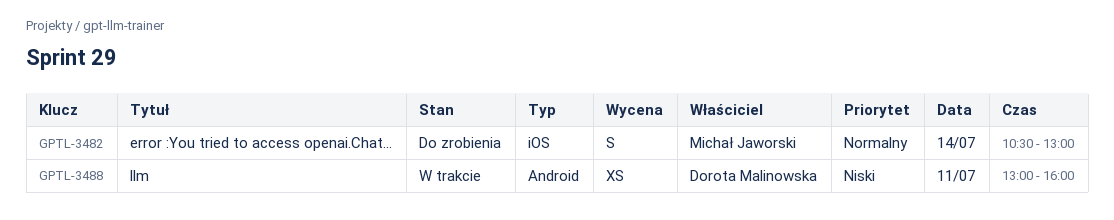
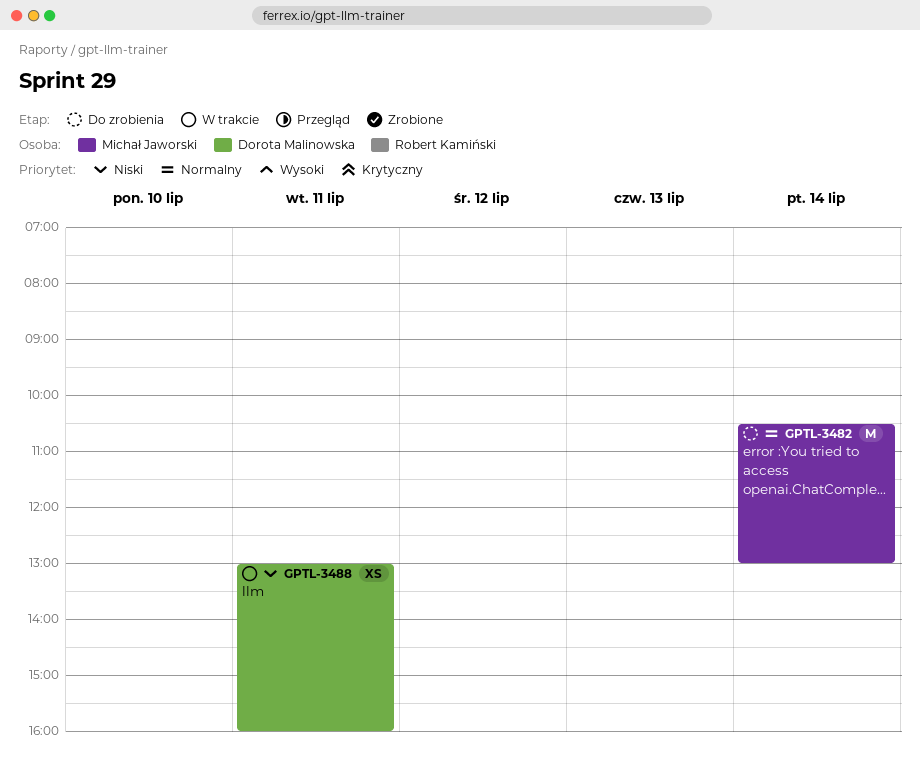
GPTL-3482, estimate: S -> M

